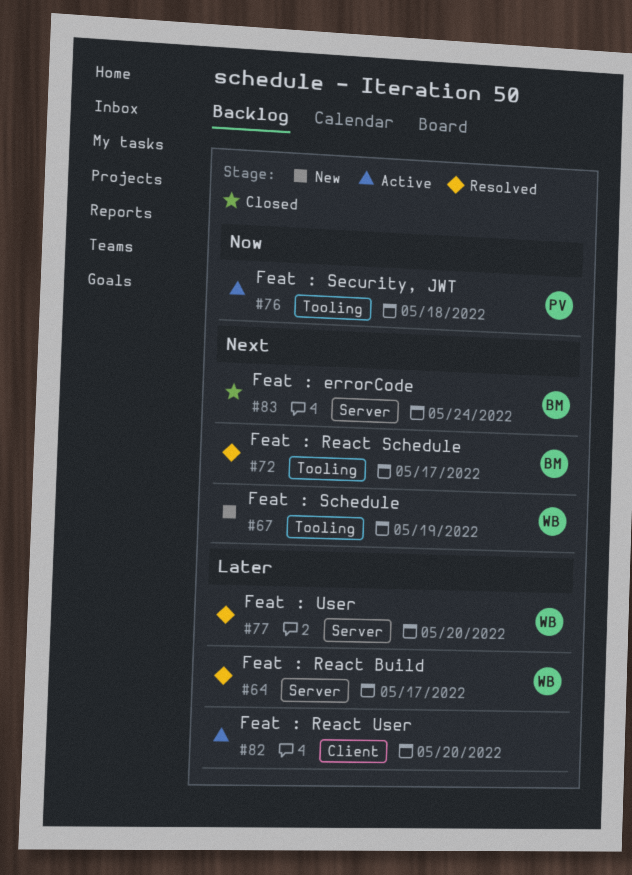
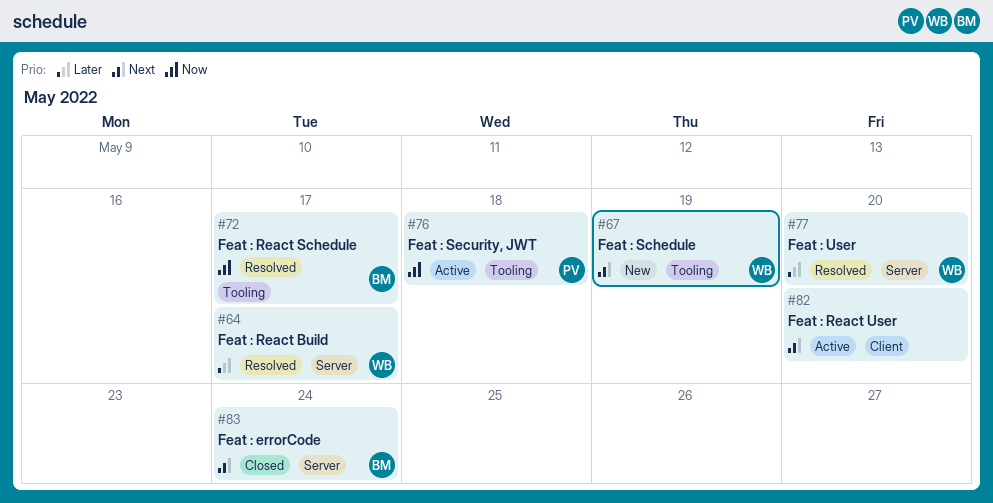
#72, priority: Next -> Now
#82, priority: Later -> Next

